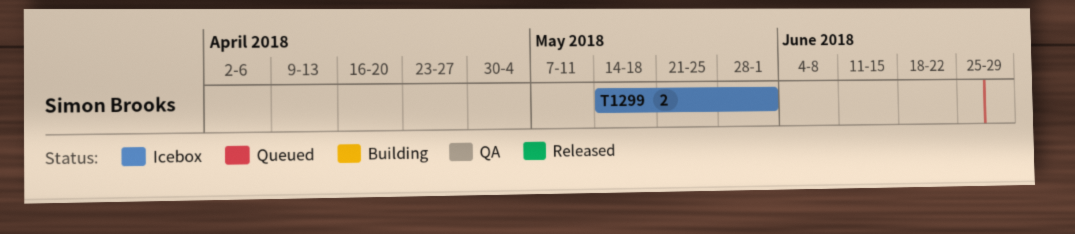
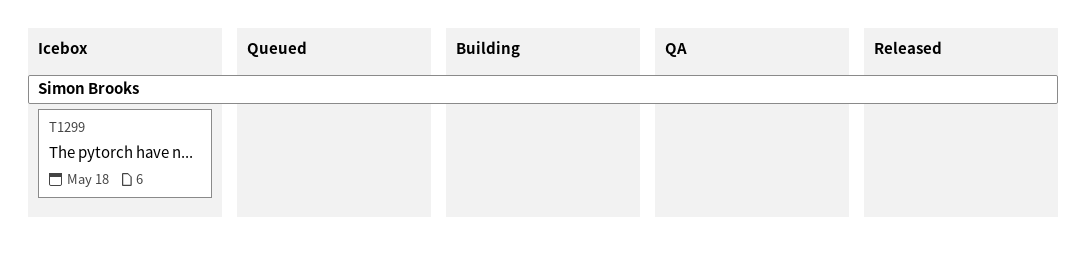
T1299, due: Jun 1 -> May 18

